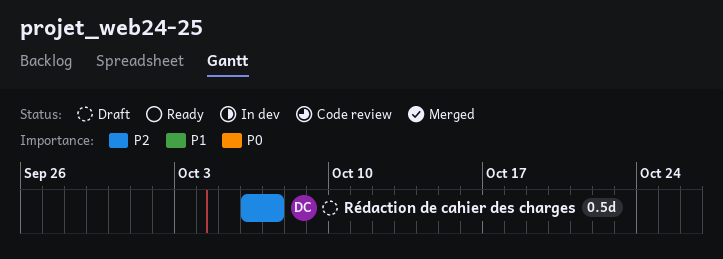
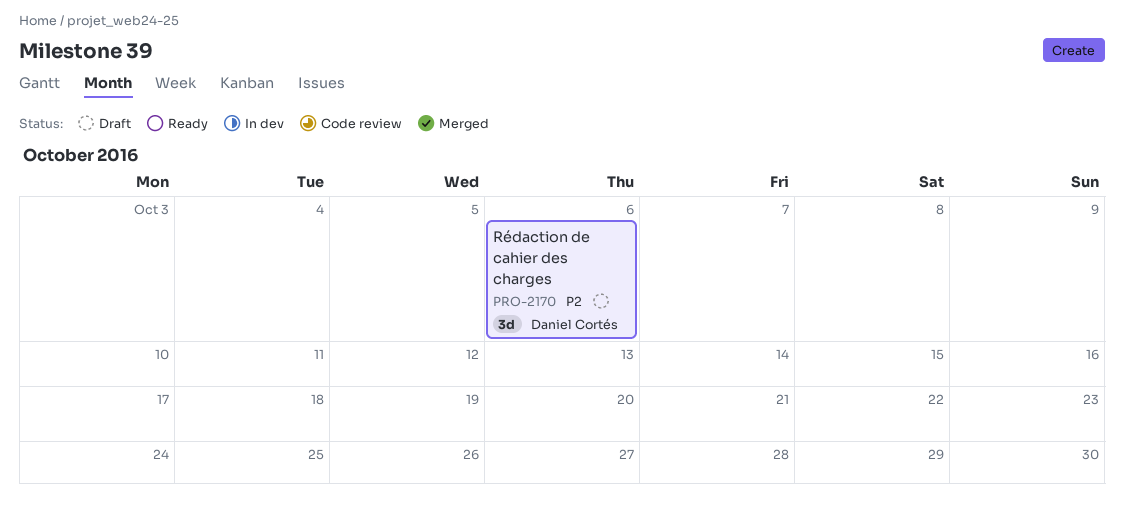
Rédaction de cahier des charges, estimate: 0.5d -> 3d
Rédaction de cahier des charges, due: Oct 7 -> Oct 6

